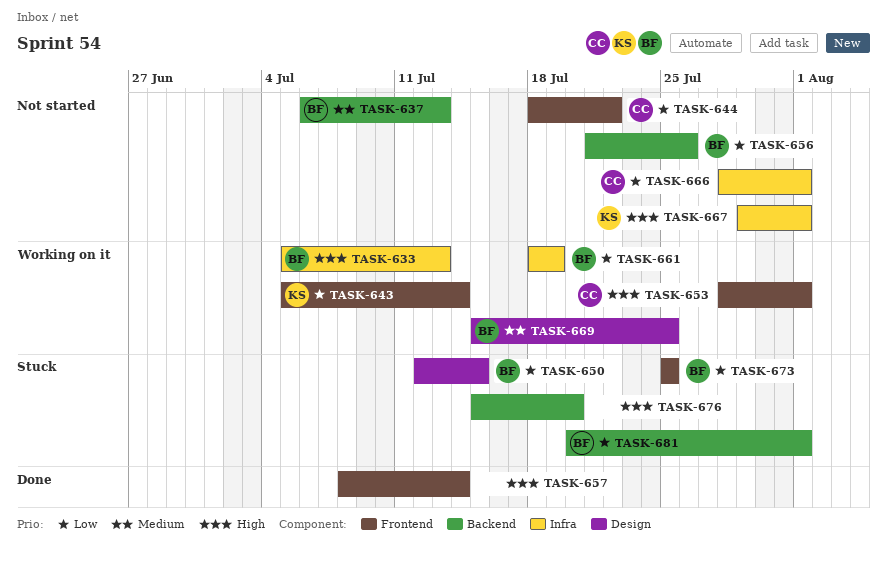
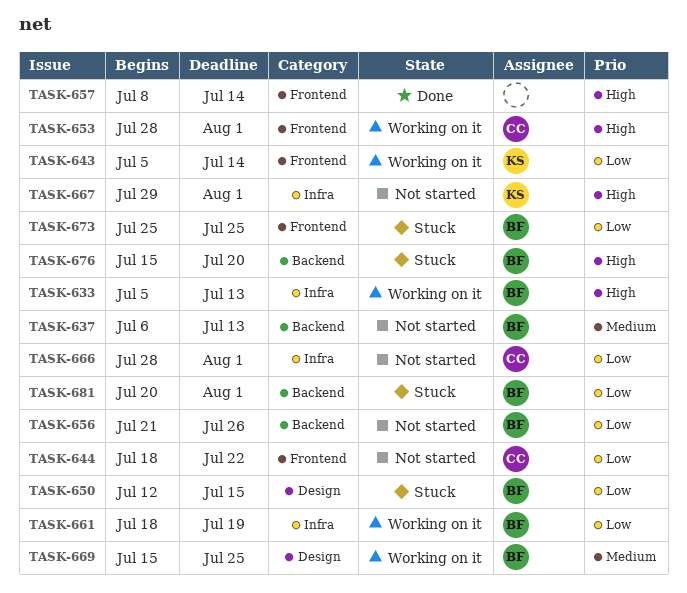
TASK-676, owner: none -> BF

